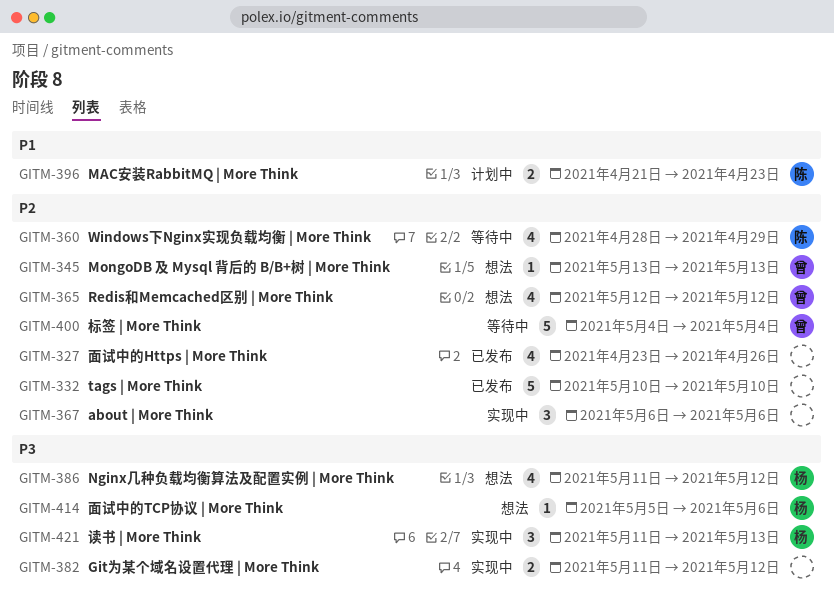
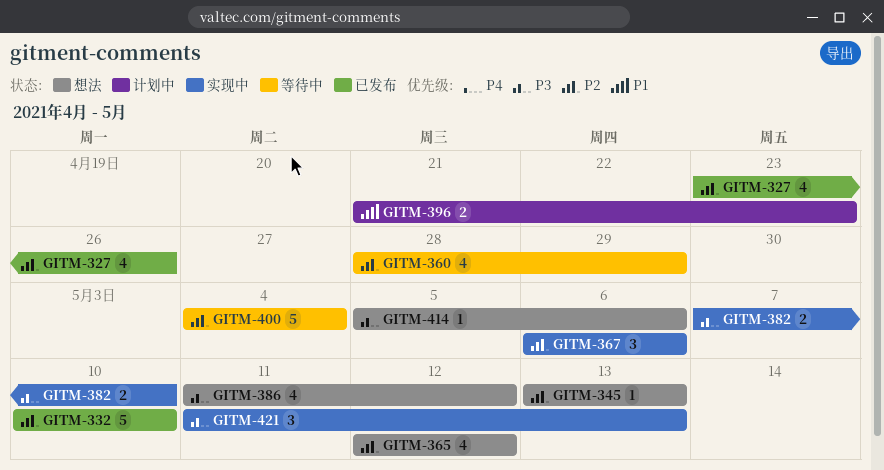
GITM-382, start: May 11 -> May 7
GITM-382, due: May 12 -> May 10

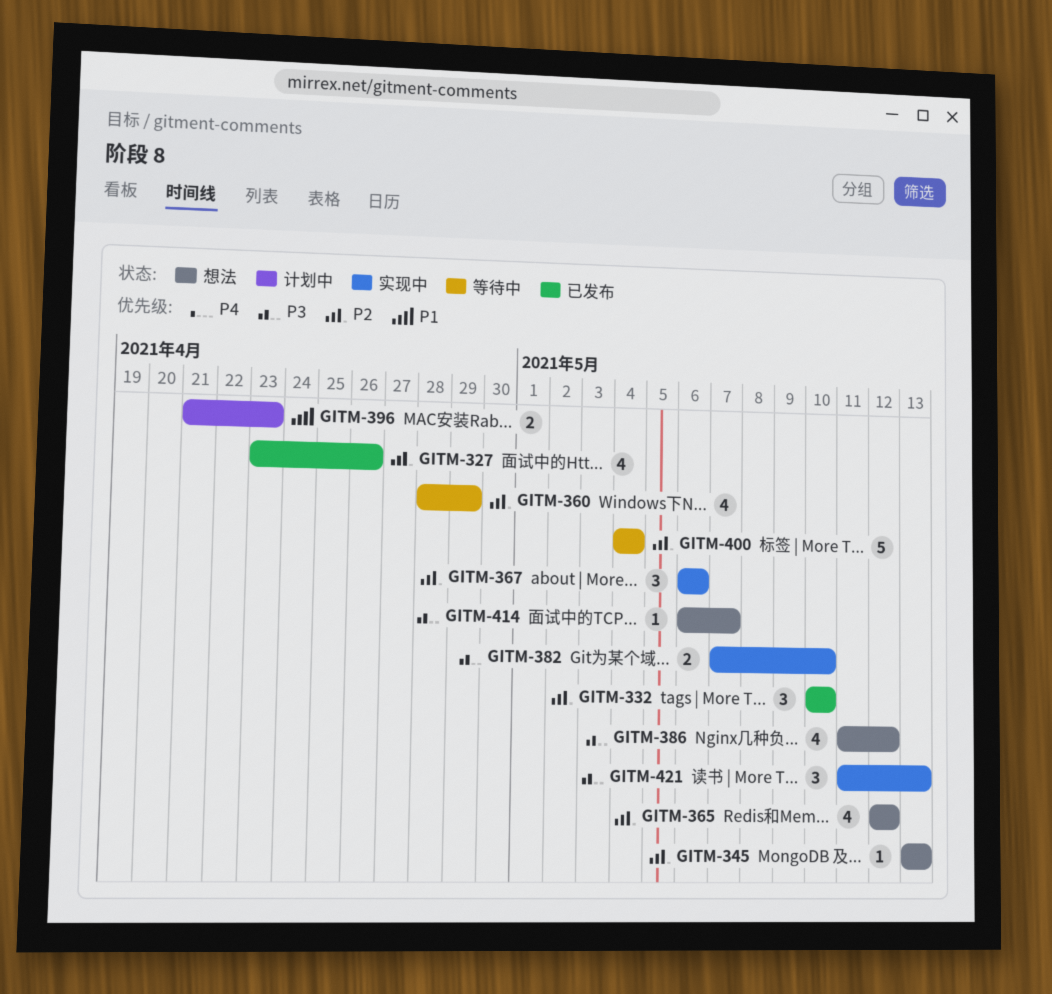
GITM-332, estimate: 5 -> 3
GITM-414, start: May 5 -> May 6
GITM-414, due: May 6 -> May 7

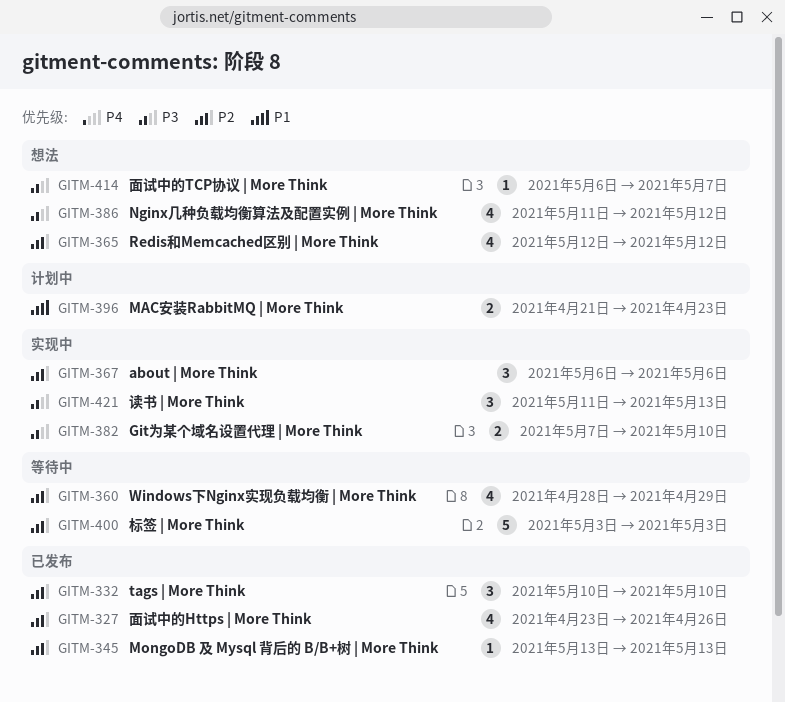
GITM-345, status: 想法 -> 已发布
GITM-400, start: May 4 -> May 3
GITM-400, due: May 4 -> May 3

